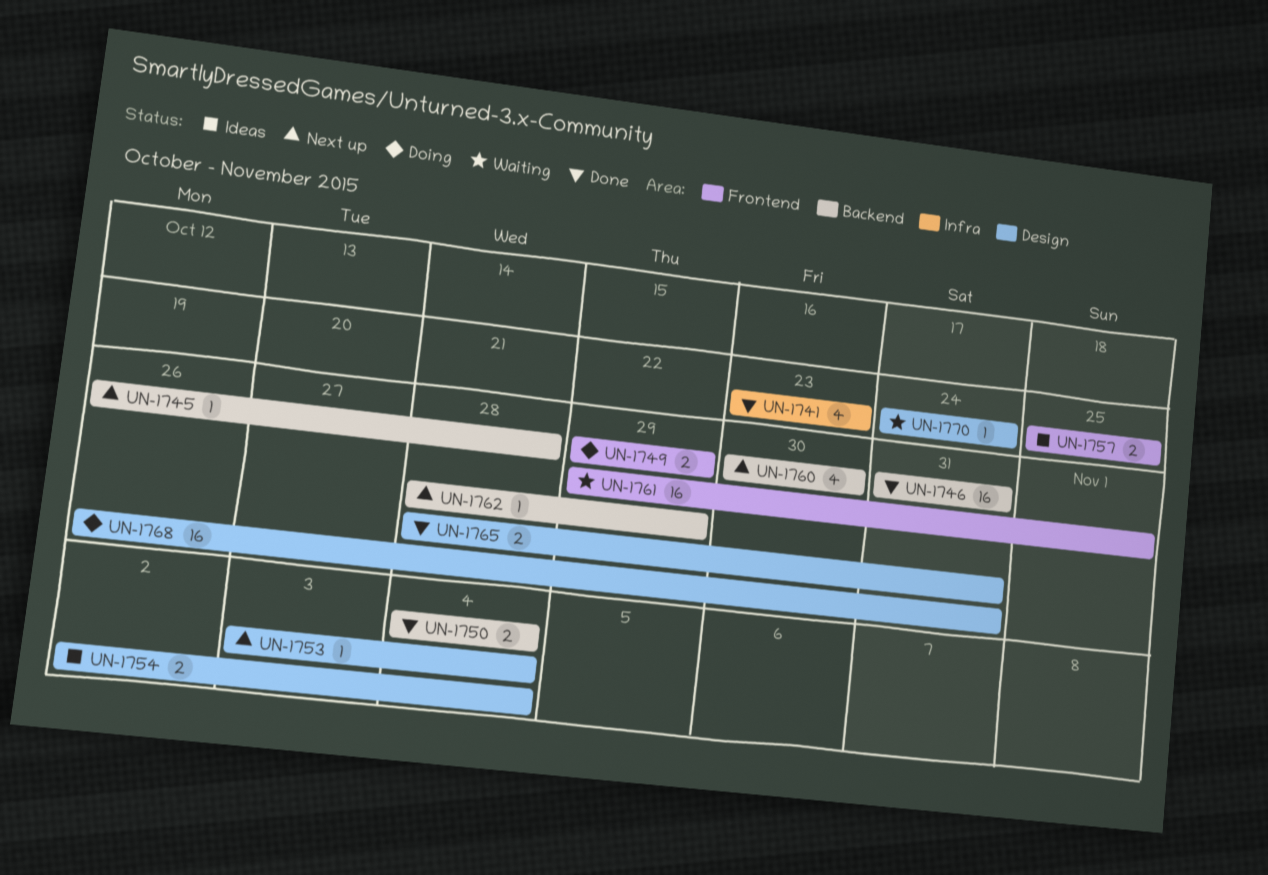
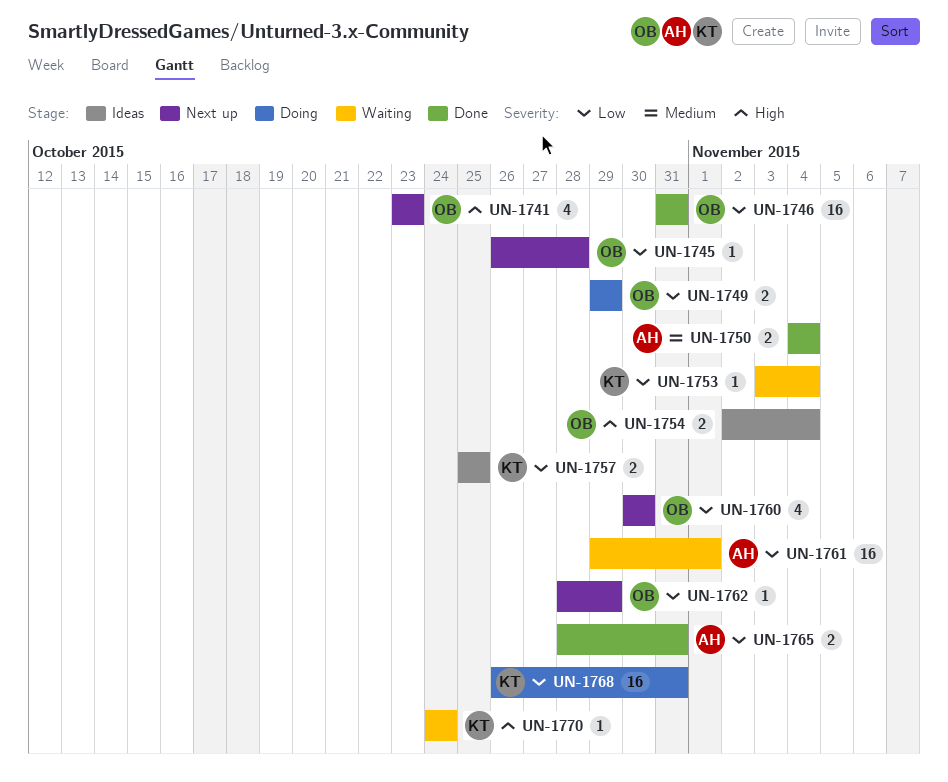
UN-1741, status: Done -> Next up
UN-1753, status: Next up -> Waiting

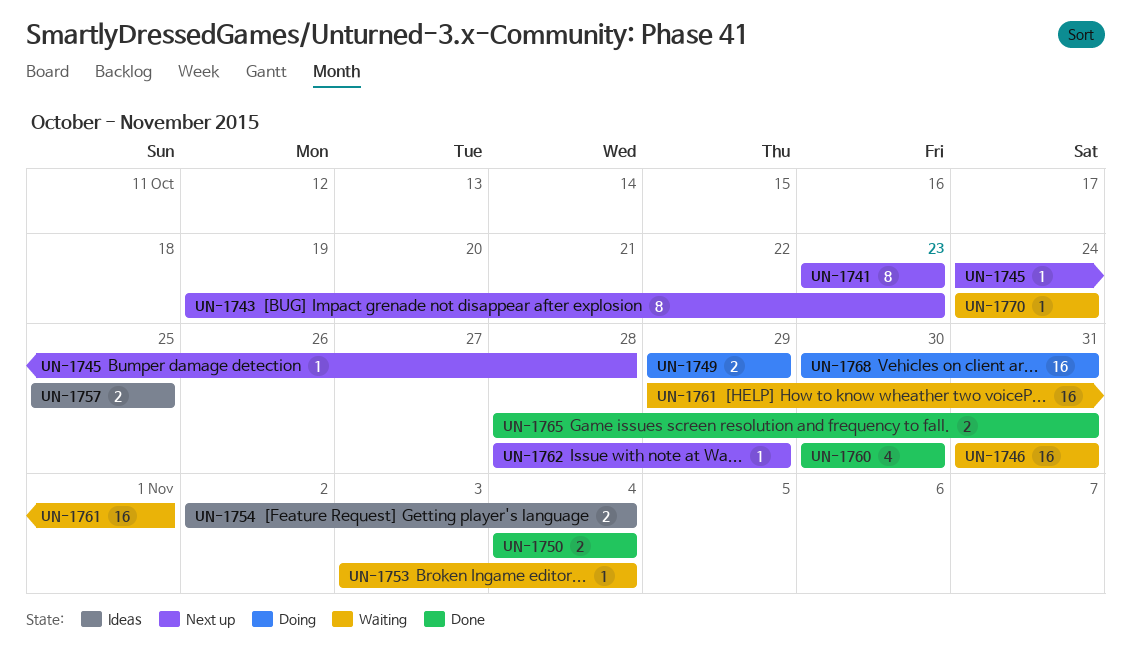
UN-1741, estimate: 4 -> 8
UN-1743: none -> present
UN-1745, start: Oct 26 -> Oct 24
UN-1746, status: Done -> Waiting
UN-1760, status: Next up -> Done
UN-1768, start: Oct 26 -> Oct 30

